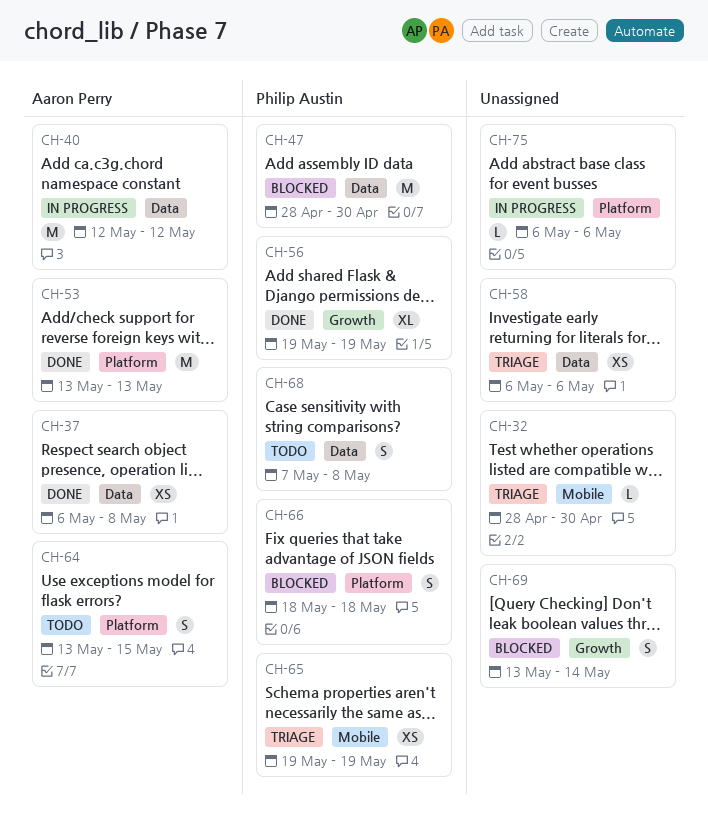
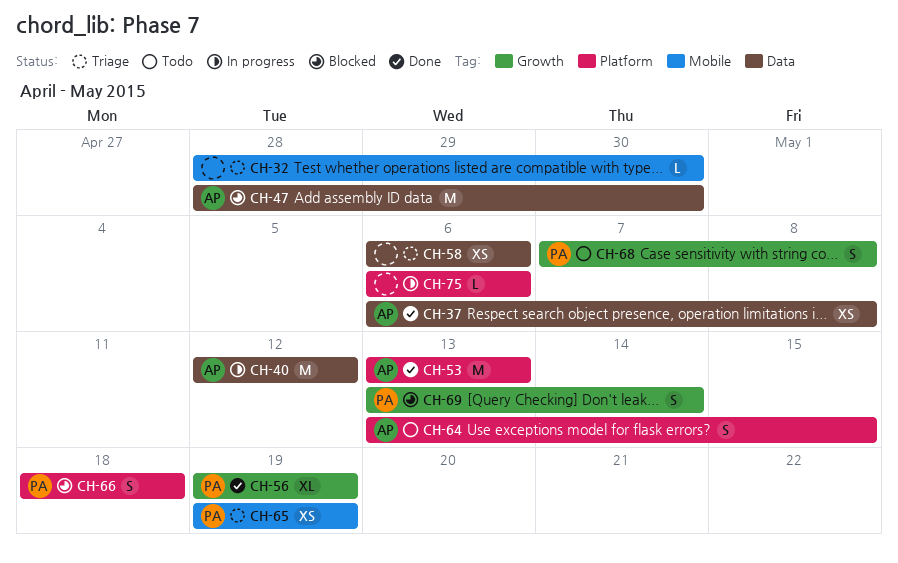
CH-47, owner: Philip Austin -> Aaron Perry
CH-68, label: Data -> Growth
CH-69, owner: none -> Philip Austin

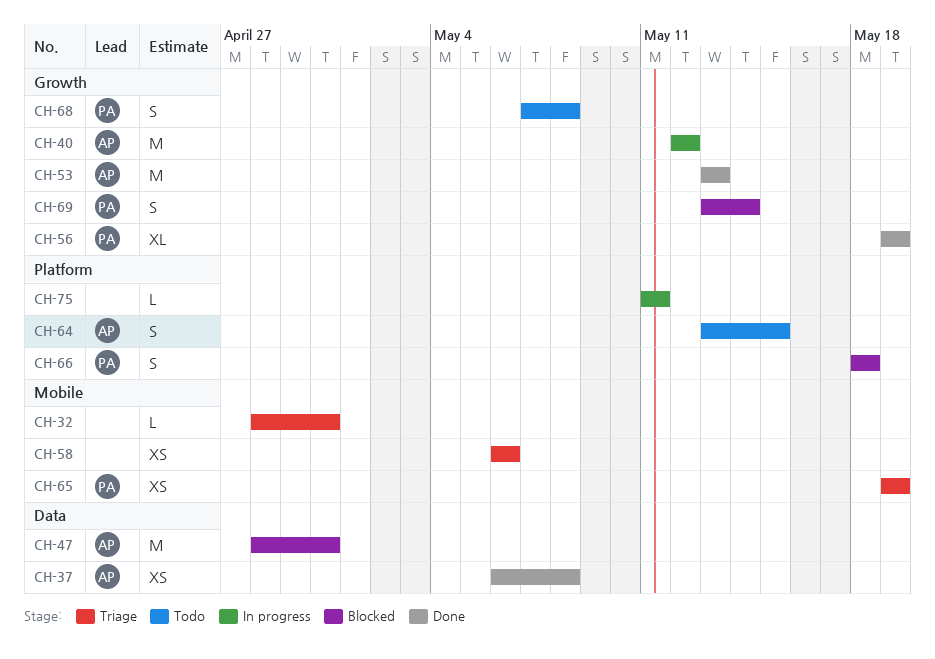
CH-40, label: Data -> Growth
CH-53, label: Platform -> Growth
CH-58, label: Data -> Mobile
CH-75, start: May 6 -> May 11
CH-75, due: May 6 -> May 11

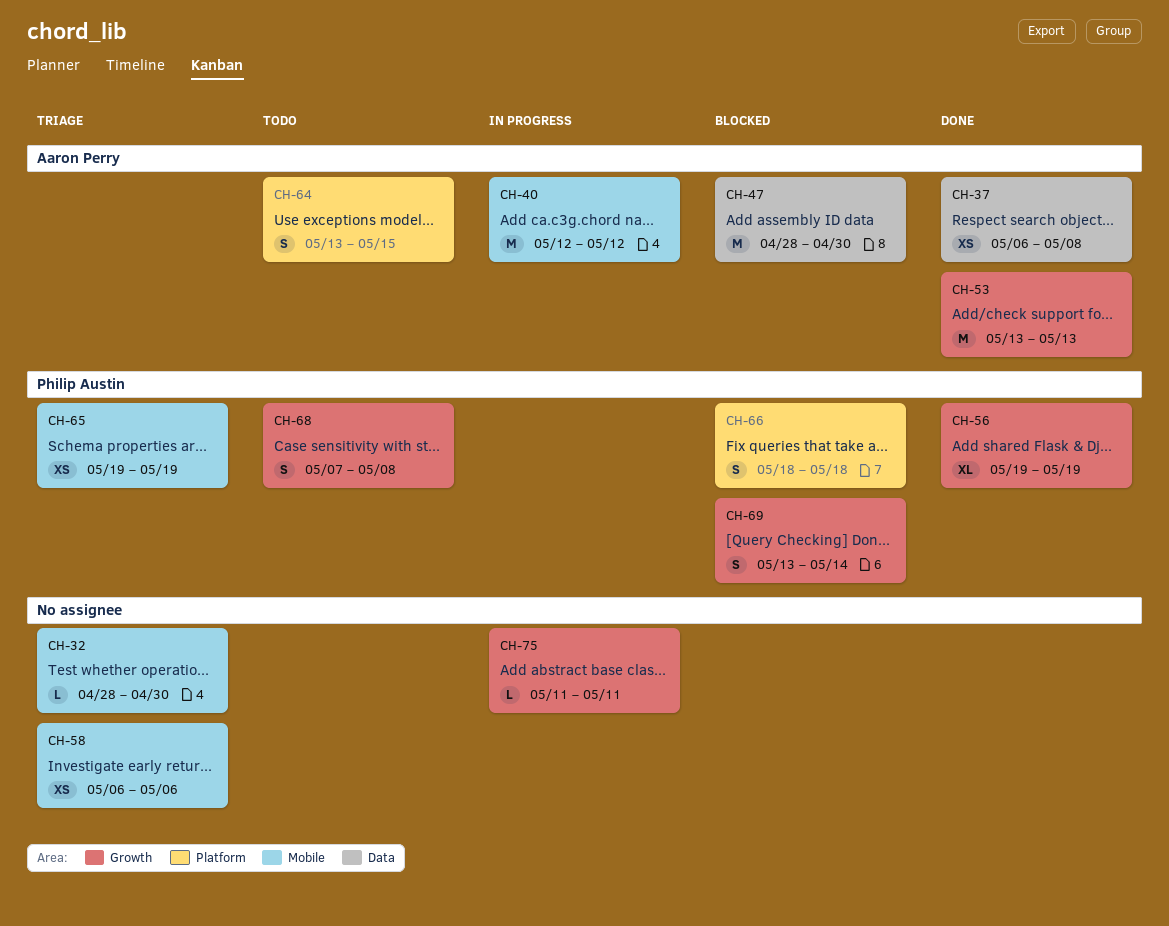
CH-40, label: Growth -> Mobile
CH-75, label: Platform -> Growth

